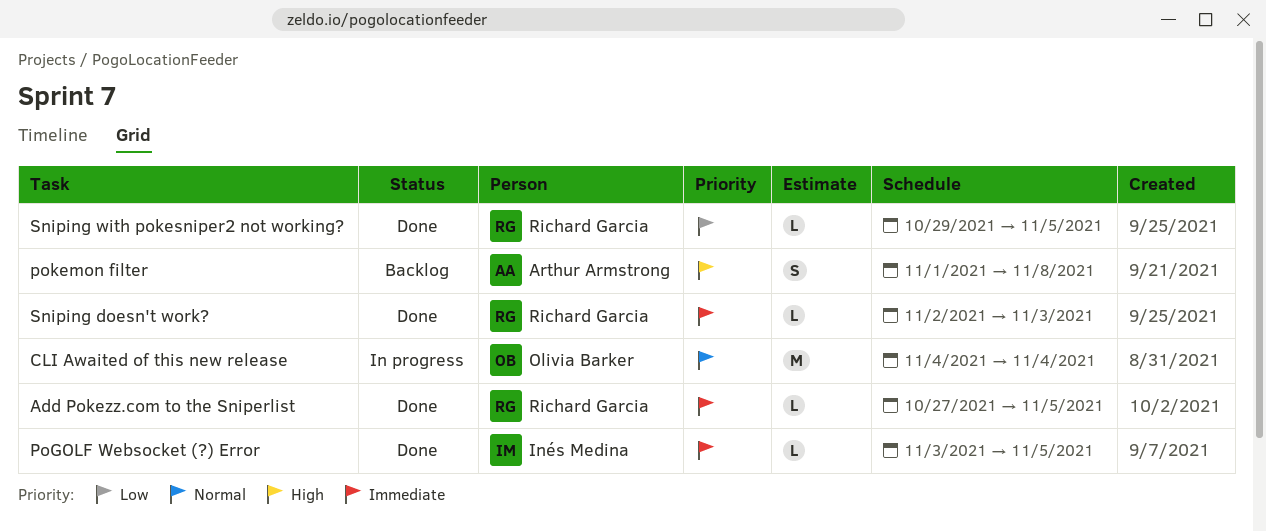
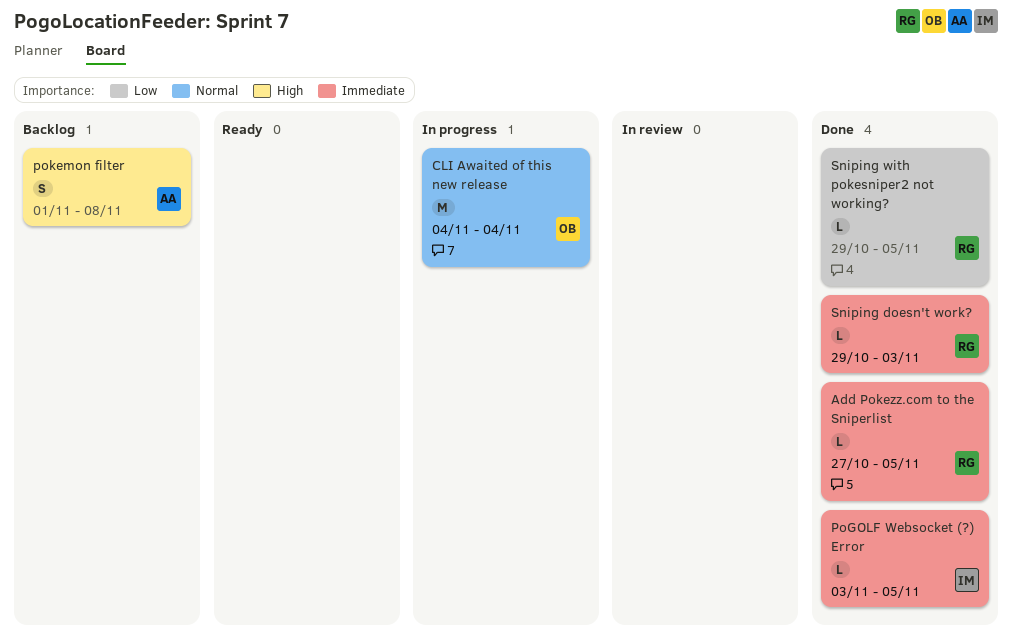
Sniping doesn't work?, start: Nov 2 -> Oct 29

